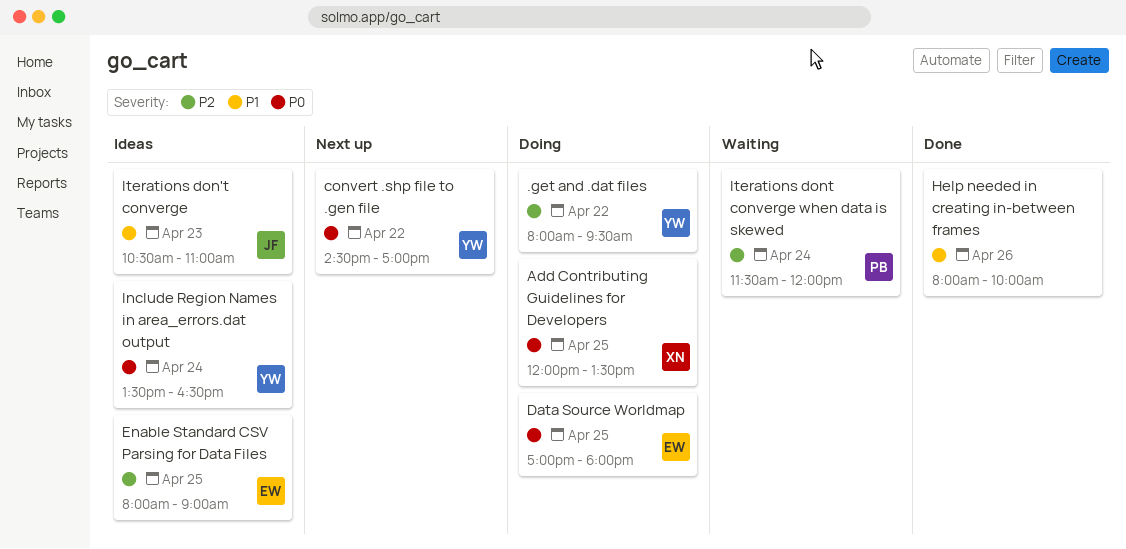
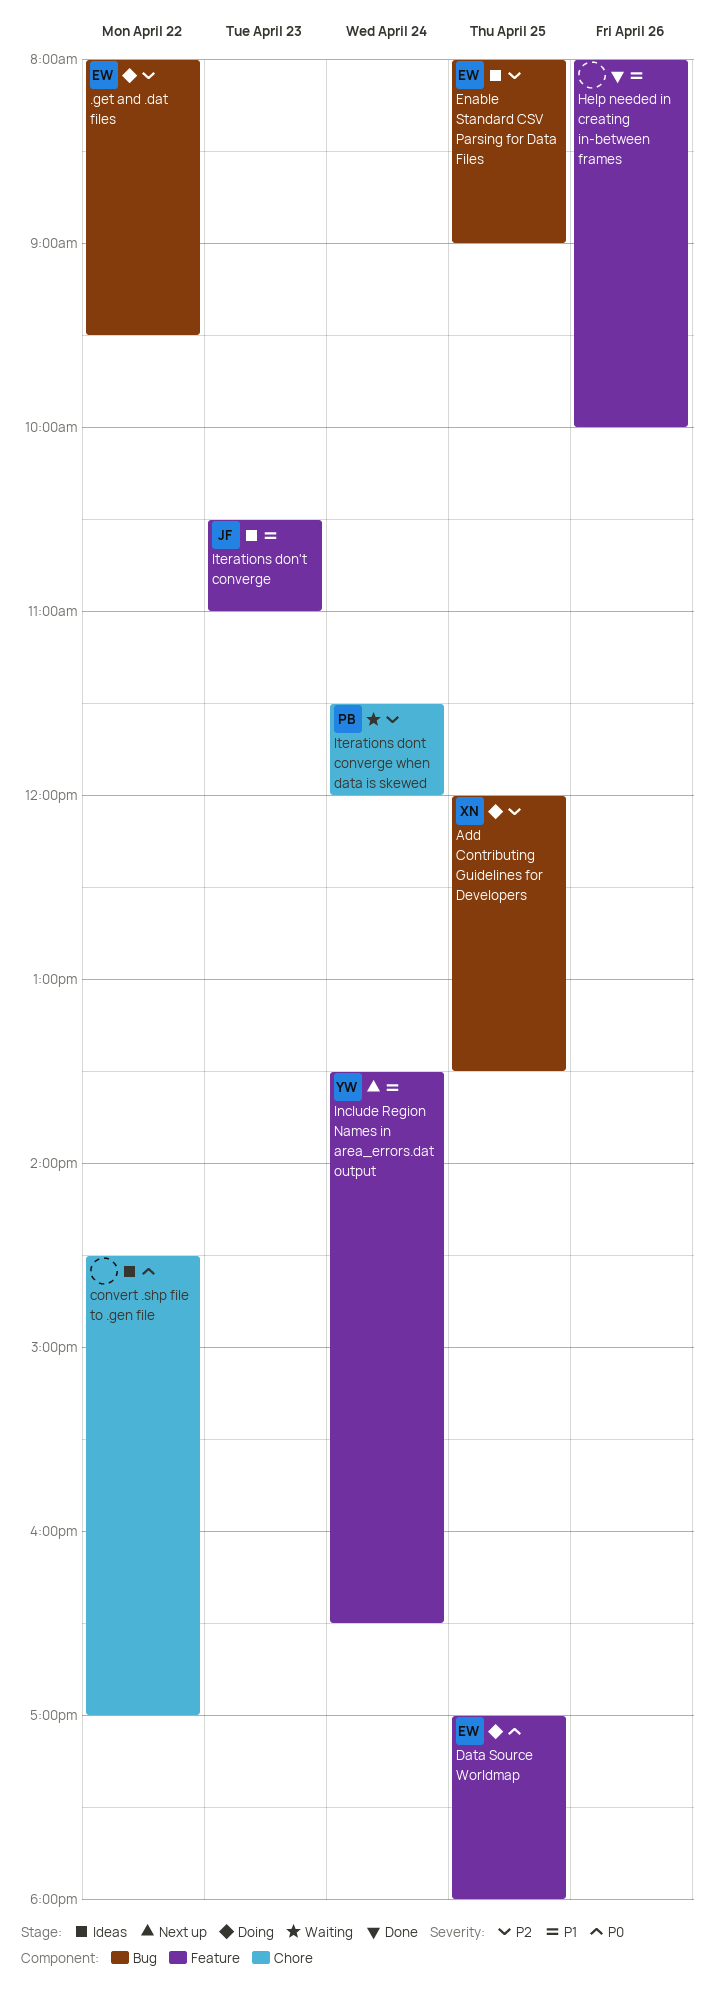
.get and .dat files, owner: YW -> EW
Add Contributing Guidelines for Developers, priority: P0 -> P2
convert .shp file to .gen file, status: Next up -> Ideas
convert .shp file to .gen file, owner: YW -> none
Include Region Names in area_errors.dat output, status: Ideas -> Next up
Include Region Names in area_errors.dat output, priority: P0 -> P1

